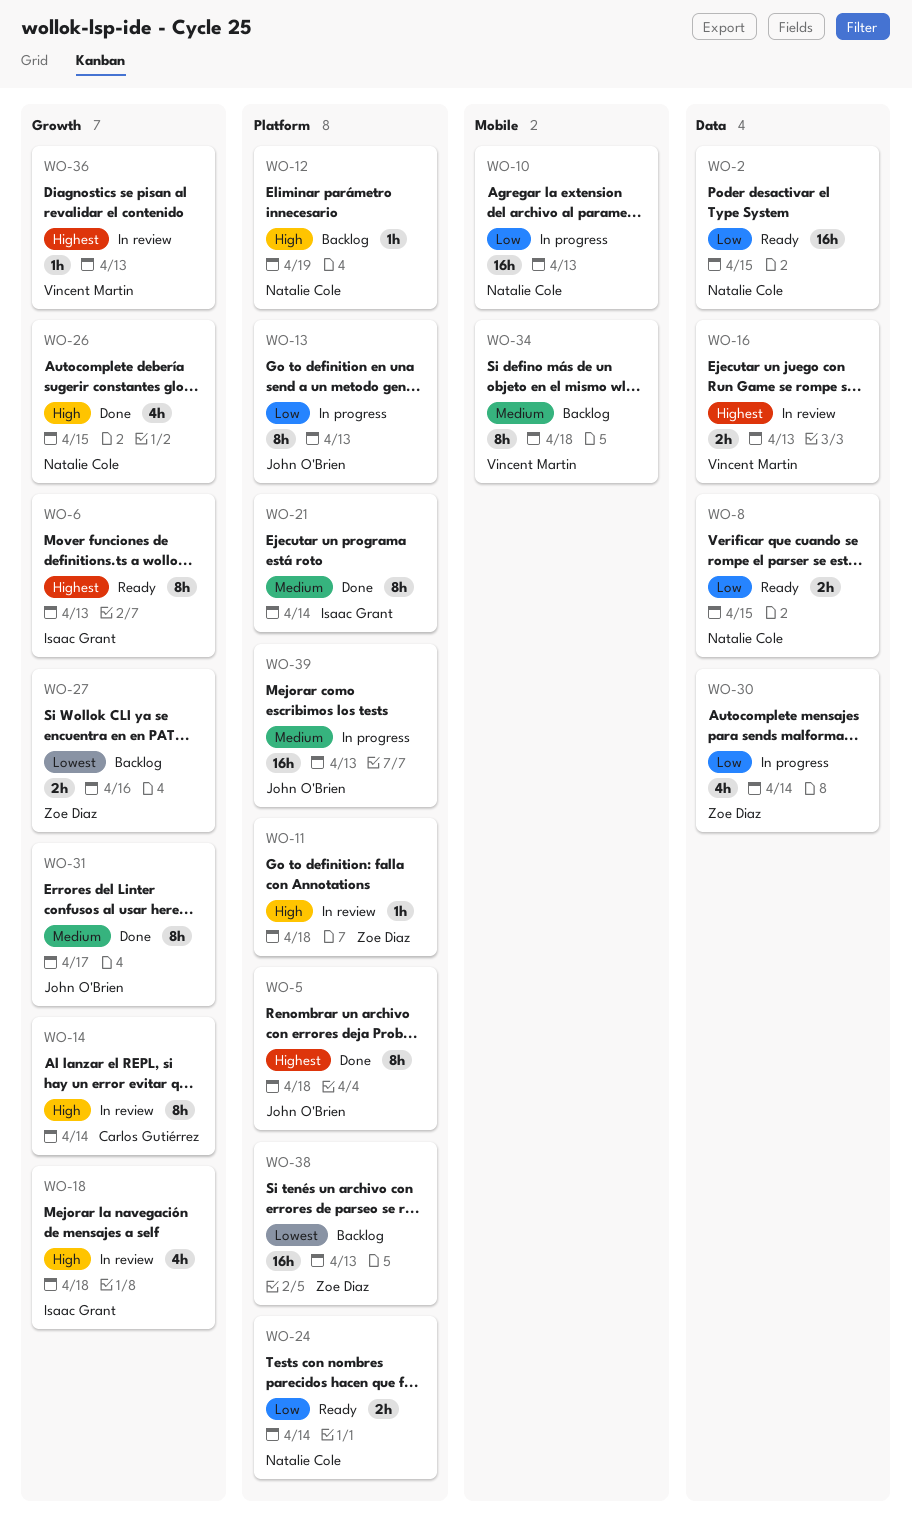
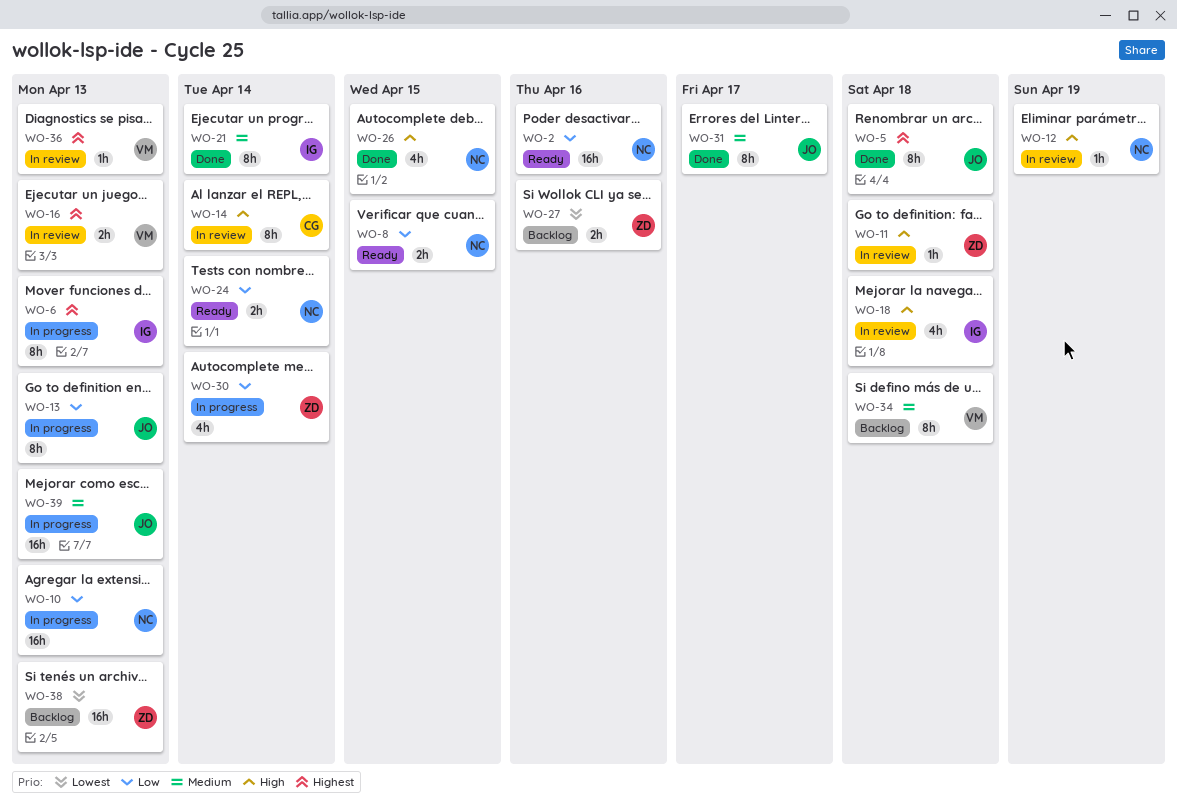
WO-2, due: Apr 15 -> Apr 16
WO-6, status: Ready -> In progress
WO-12, status: Backlog -> In review

